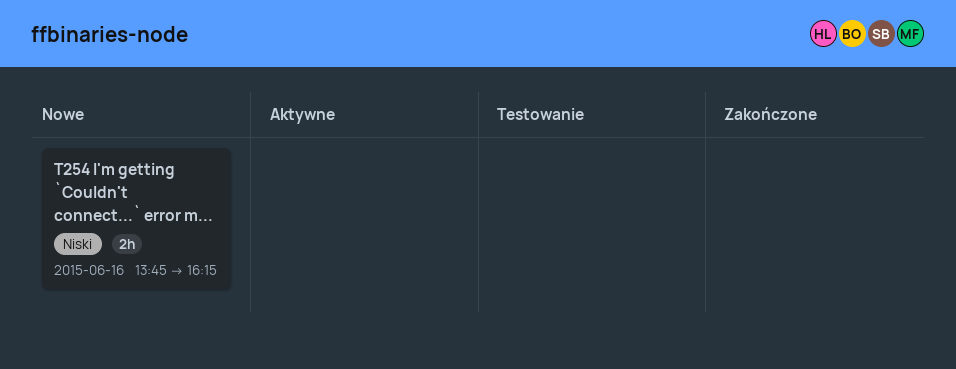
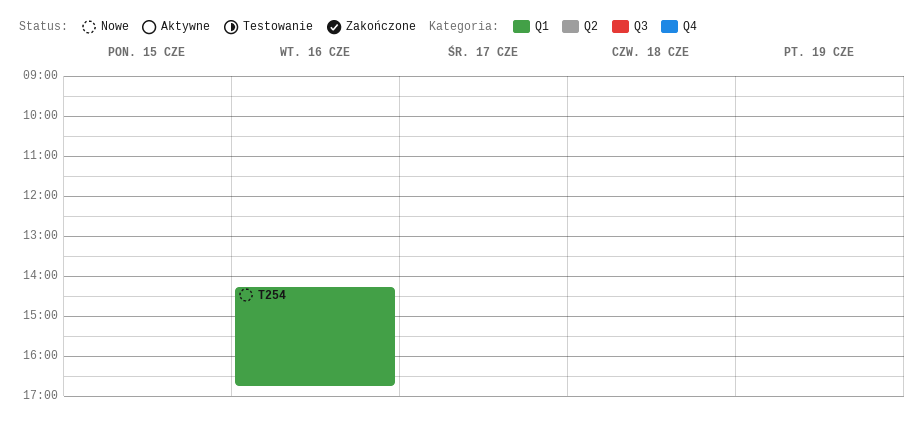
T254, begins: 13:45 -> 14:15
T254, ends: 16:15 -> 16:45

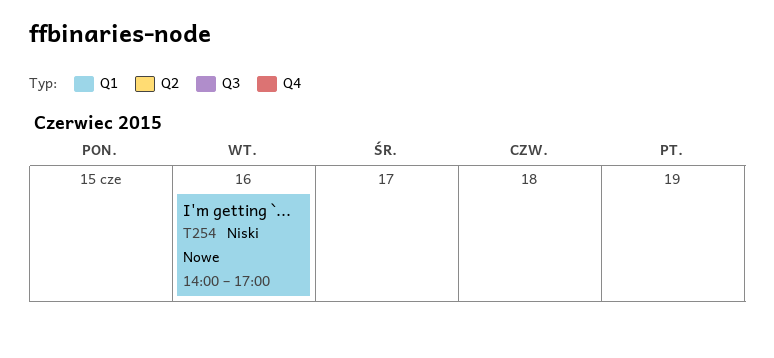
T254, begins: 14:15 -> 14:00
T254, ends: 16:45 -> 17:00

